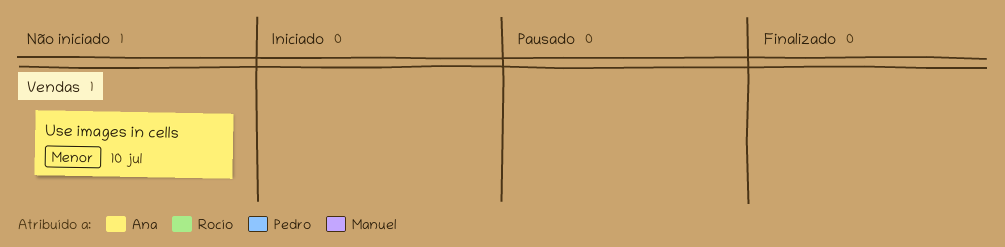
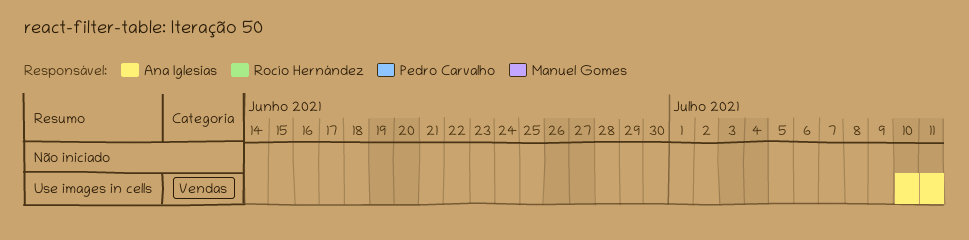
Use images in cells, due: Jul 10 -> Jul 11

